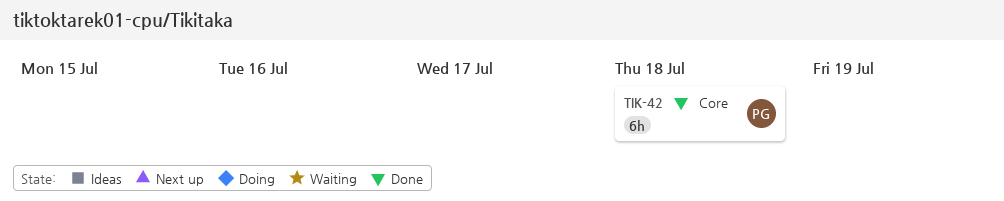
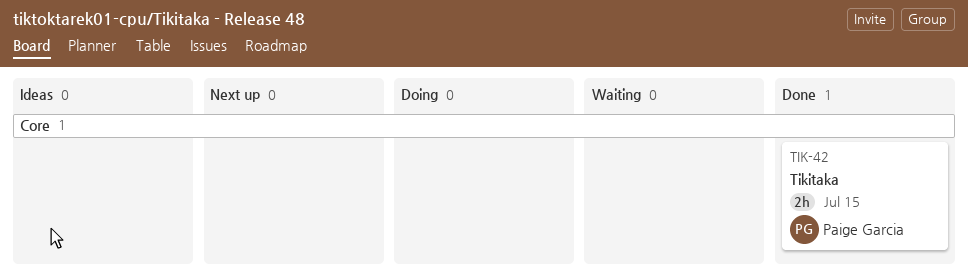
TIK-42, estimate: 6h -> 2h
TIK-42, due: Jul 18 -> Jul 15

